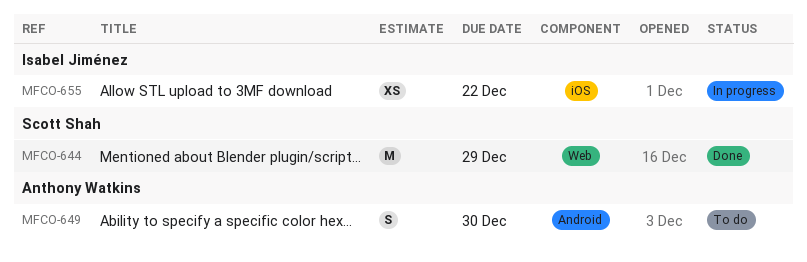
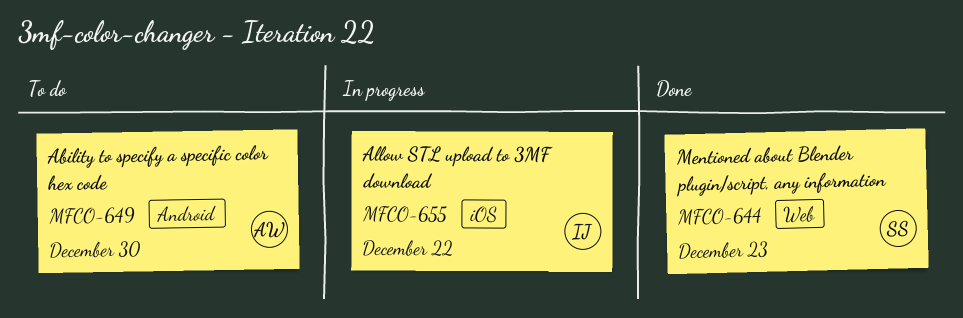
MFCO-644, due: Dec 29 -> Dec 23

